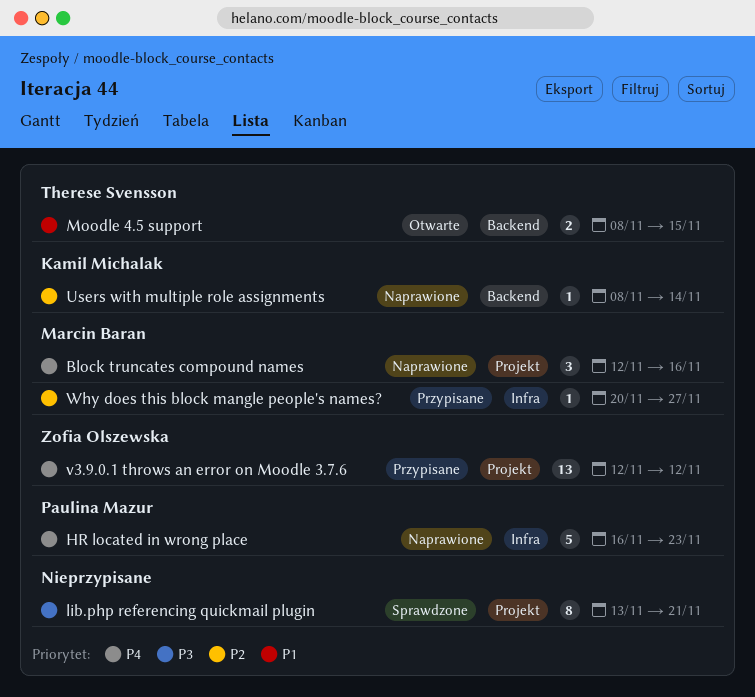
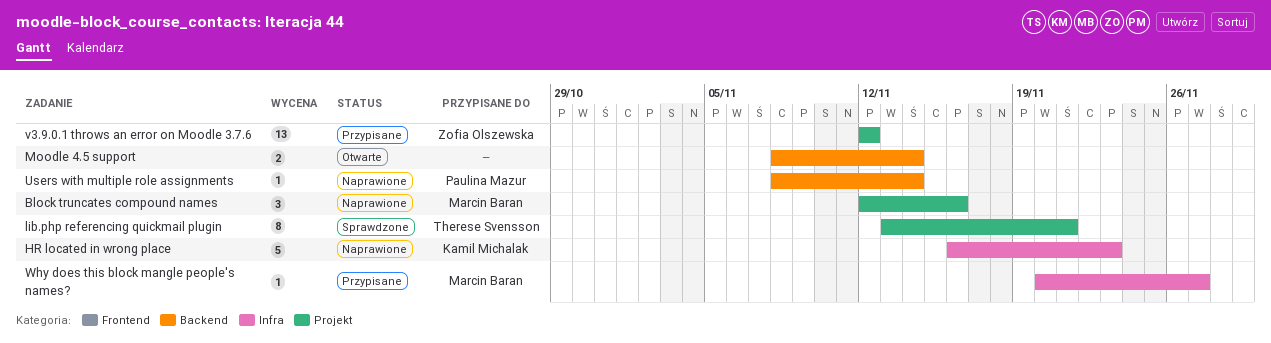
HR located in wrong place, owner: Paulina Mazur -> Kamil Michalak
lib.php referencing quickmail plugin, owner: none -> Therese Svensson
Moodle 4.5 support, owner: Therese Svensson -> none
Moodle 4.5 support, due: Nov 15 -> Nov 14
Users with multiple role assignments, owner: Kamil Michalak -> Paulina Mazur

